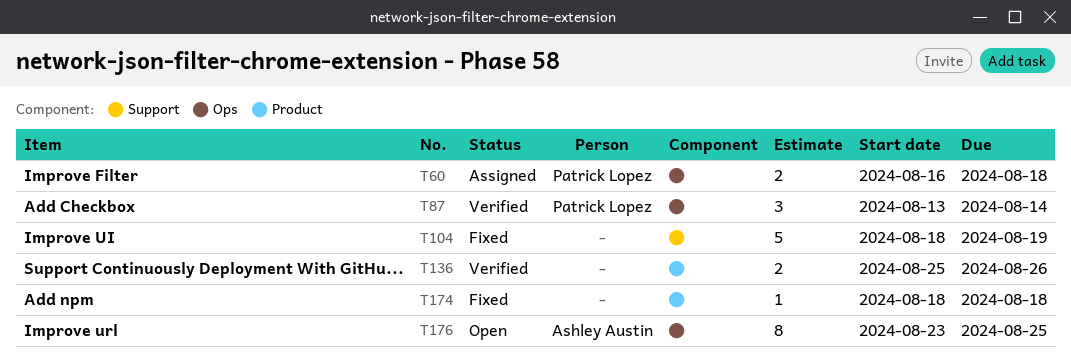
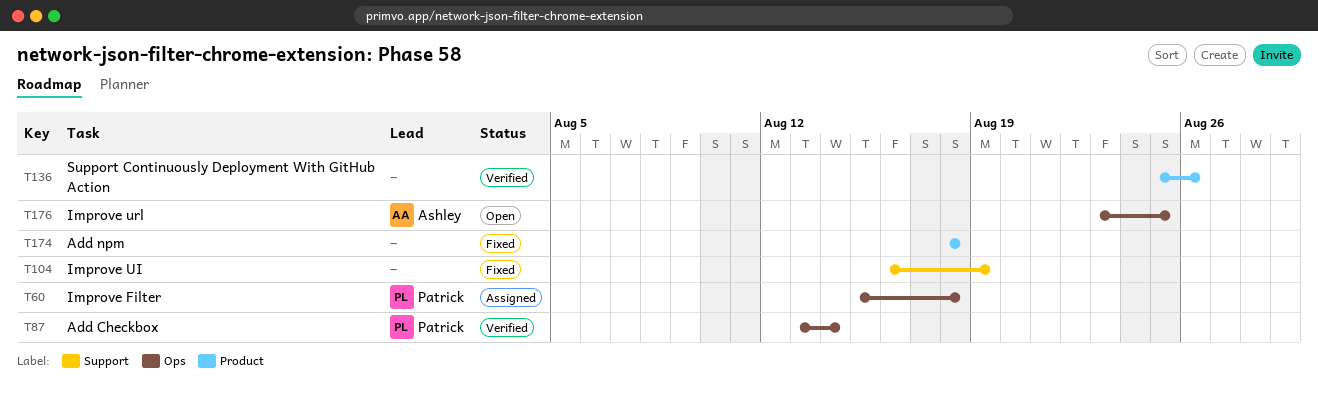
T60, start: Aug 16 -> Aug 15
T104, start: Aug 18 -> Aug 16

